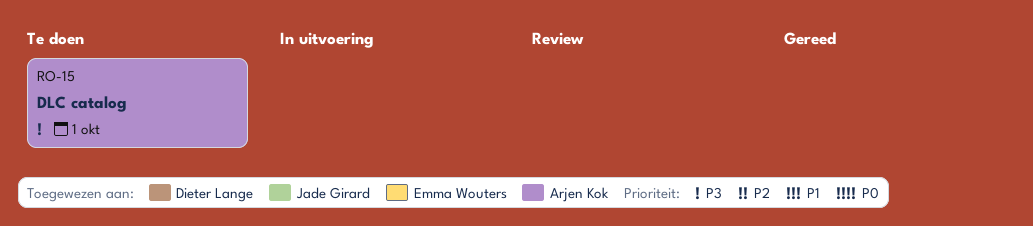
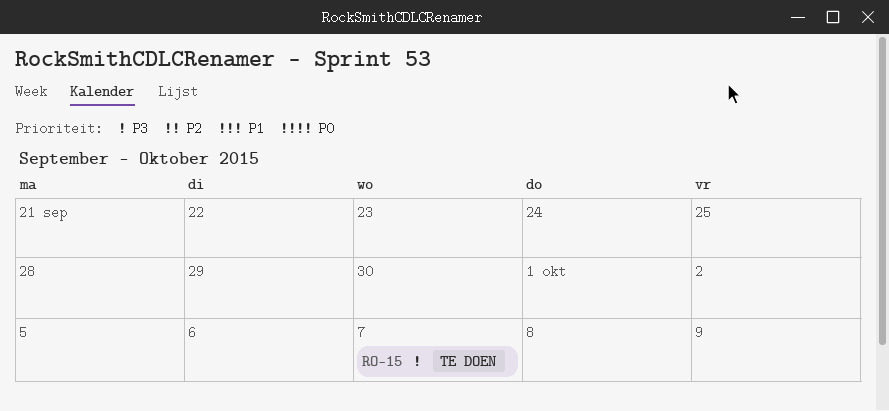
RO-15, due: Oct 1 -> Oct 7

